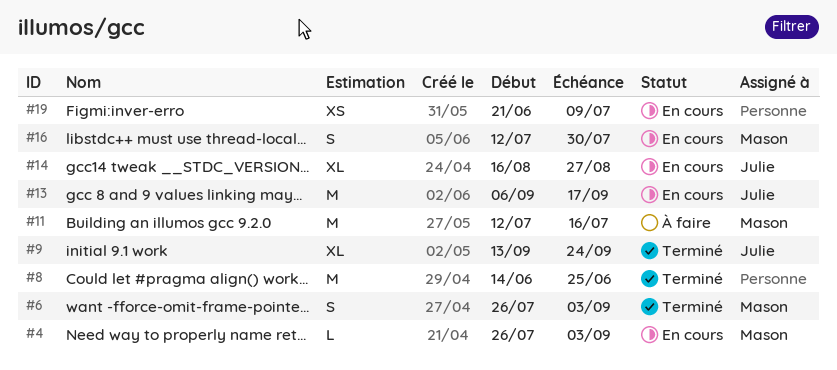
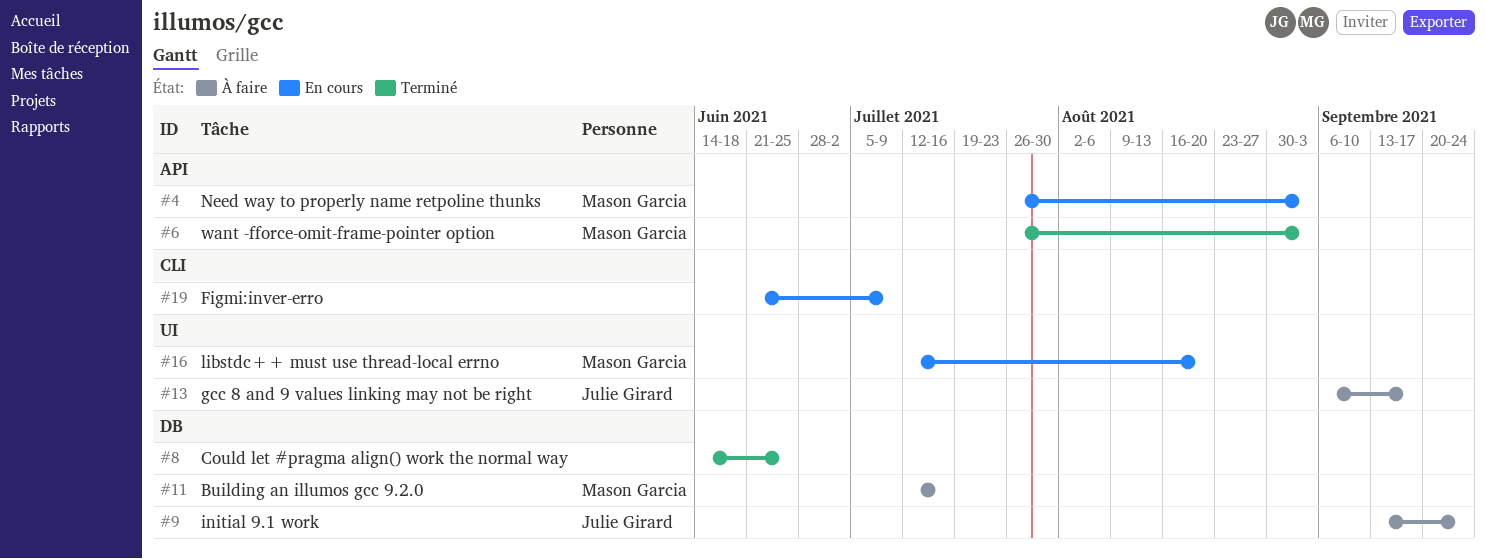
#9, status: Terminé -> À faire
#13, status: En cours -> À faire
#14: present -> none
#16, due: Jul 30 -> Aug 20

